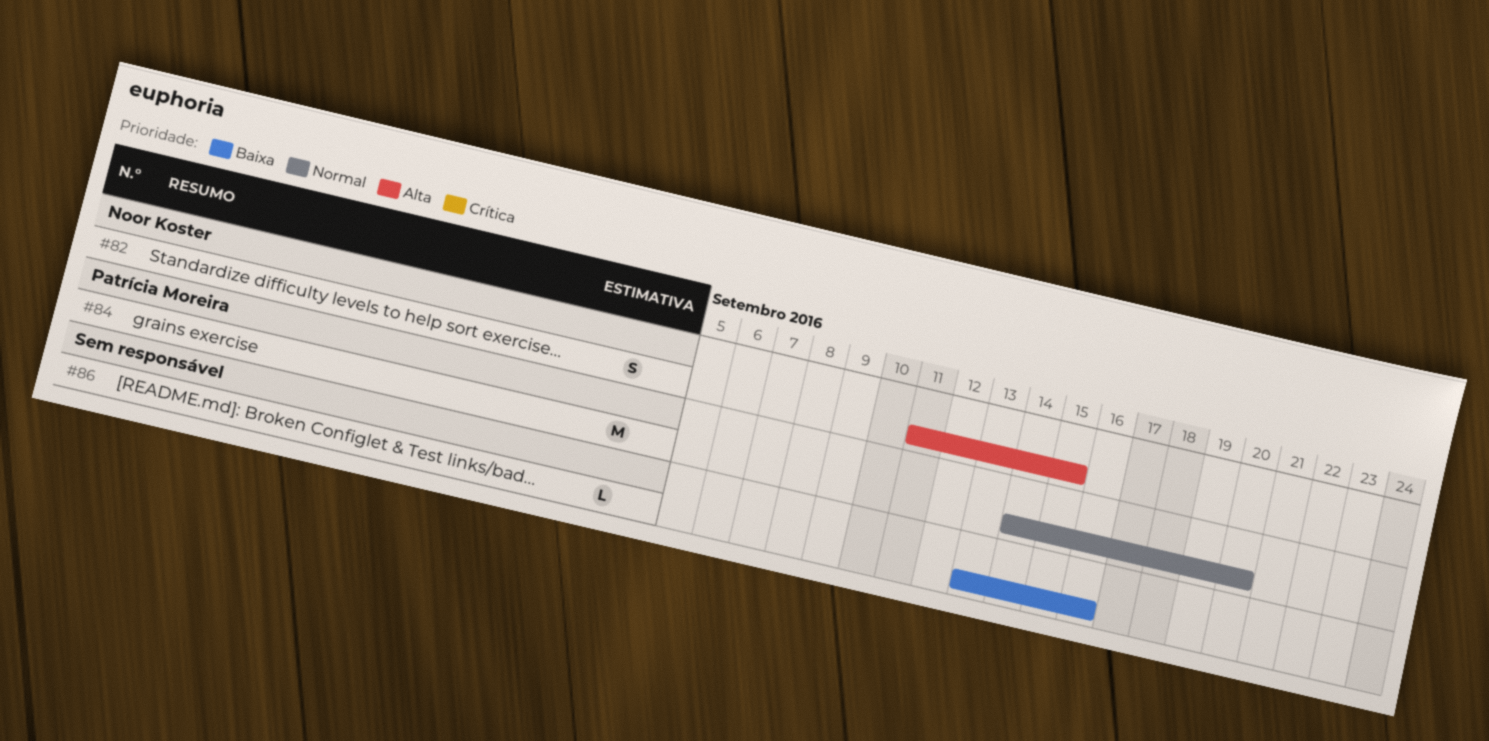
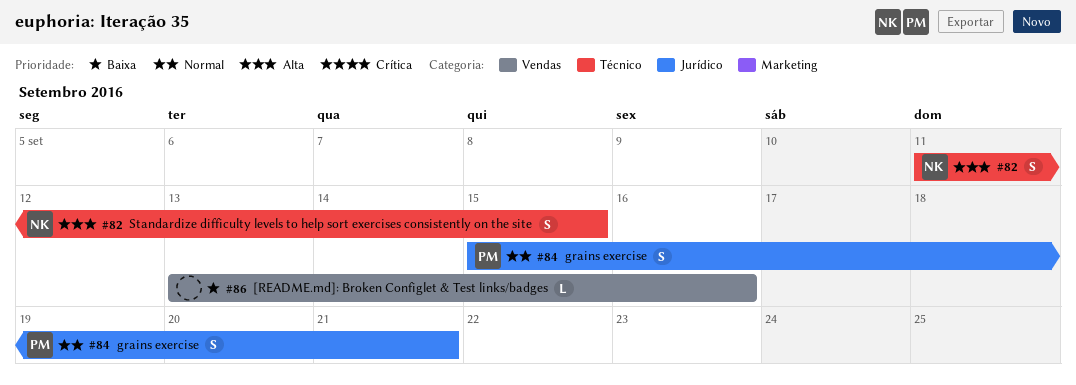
#84, estimate: M -> S
#84, start: Sep 14 -> Sep 15
#84, due: Sep 20 -> Sep 21

